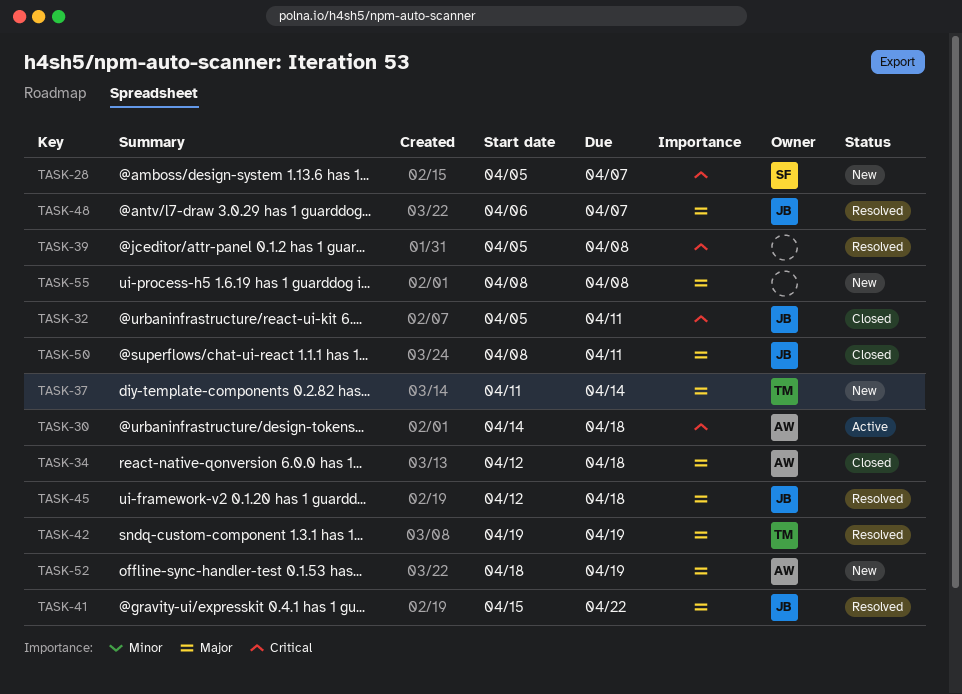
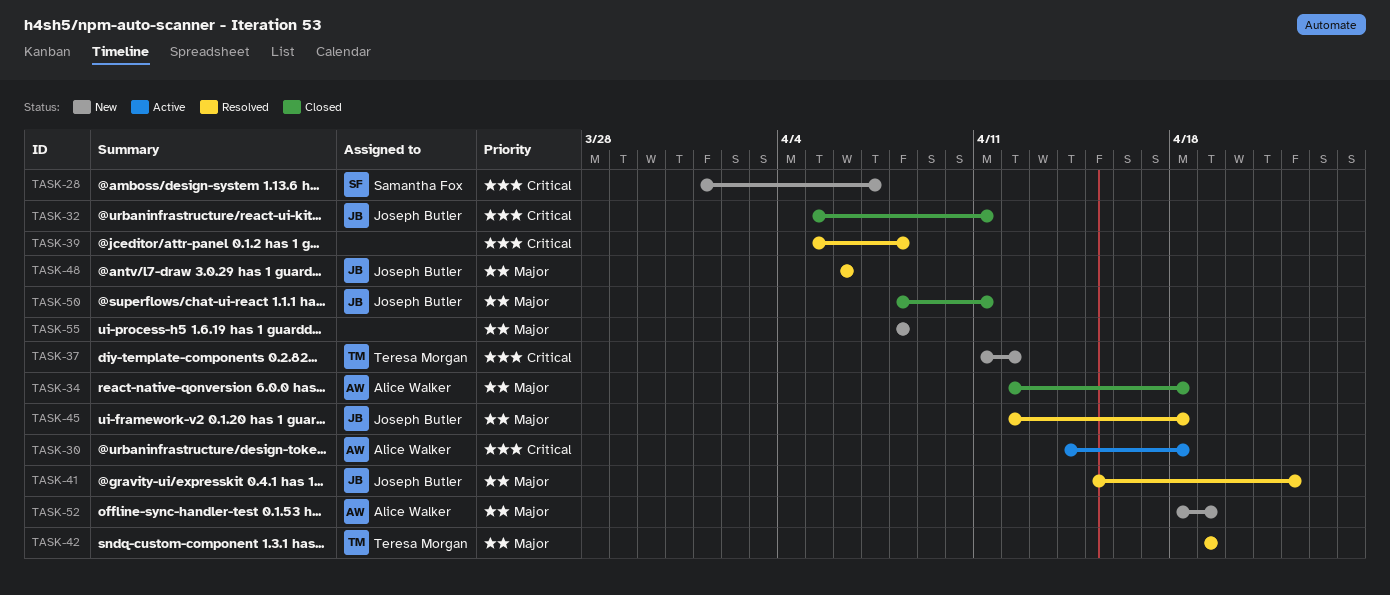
TASK-28, start: Apr 5 -> Apr 1
TASK-37, priority: Major -> Critical
TASK-37, due: Apr 14 -> Apr 12
TASK-48, due: Apr 7 -> Apr 6

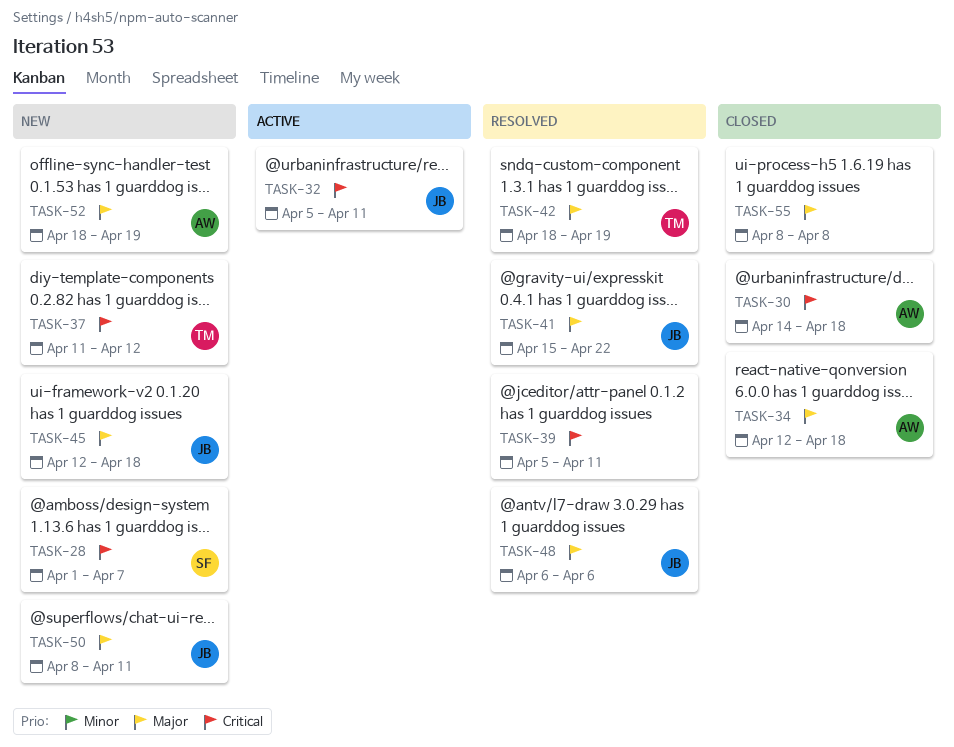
TASK-30, status: Active -> Closed
TASK-32, status: Closed -> Active
TASK-39, due: Apr 8 -> Apr 11
TASK-42, start: Apr 19 -> Apr 18
TASK-45, status: Resolved -> New
TASK-50, status: Closed -> New
TASK-55, status: New -> Closed

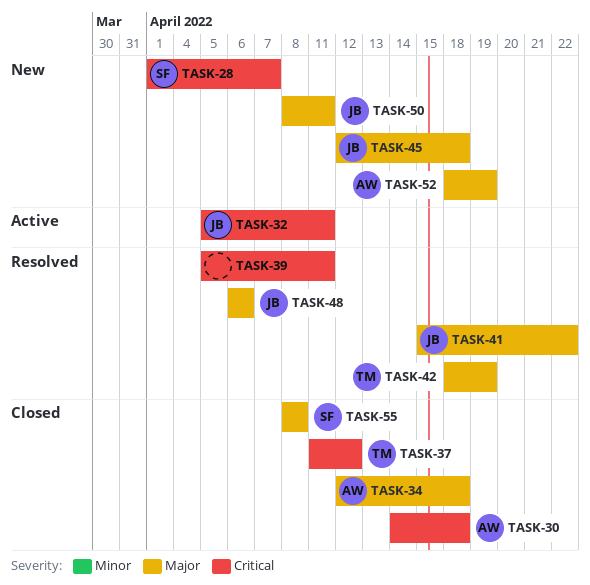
TASK-37, status: New -> Closed
TASK-55, owner: none -> SF

